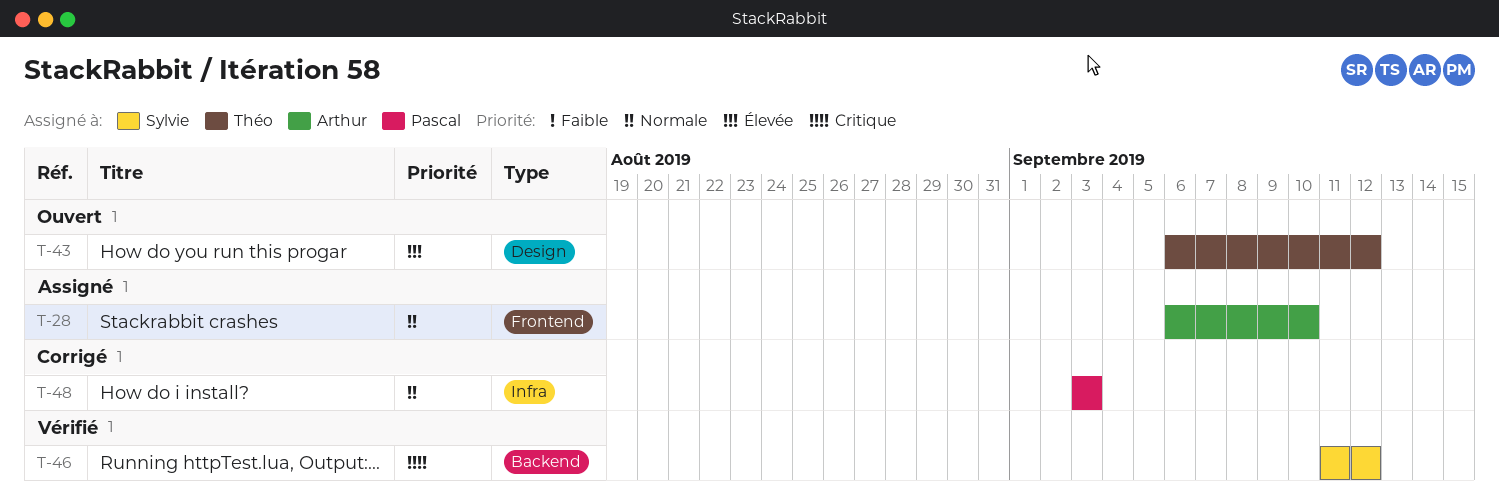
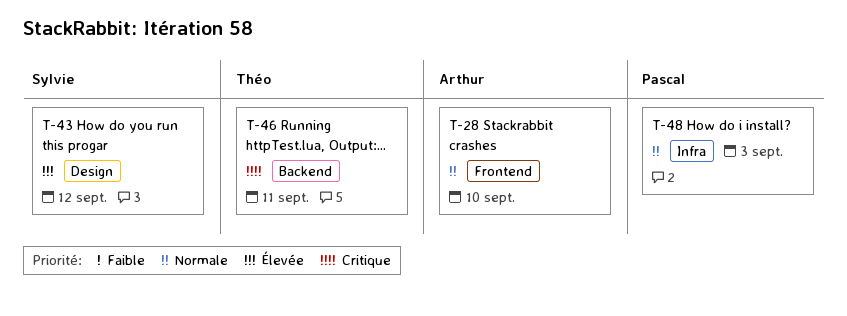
T-43, owner: Théo -> Sylvie
T-46, owner: Sylvie -> Théo
T-46, due: Sep 12 -> Sep 11

